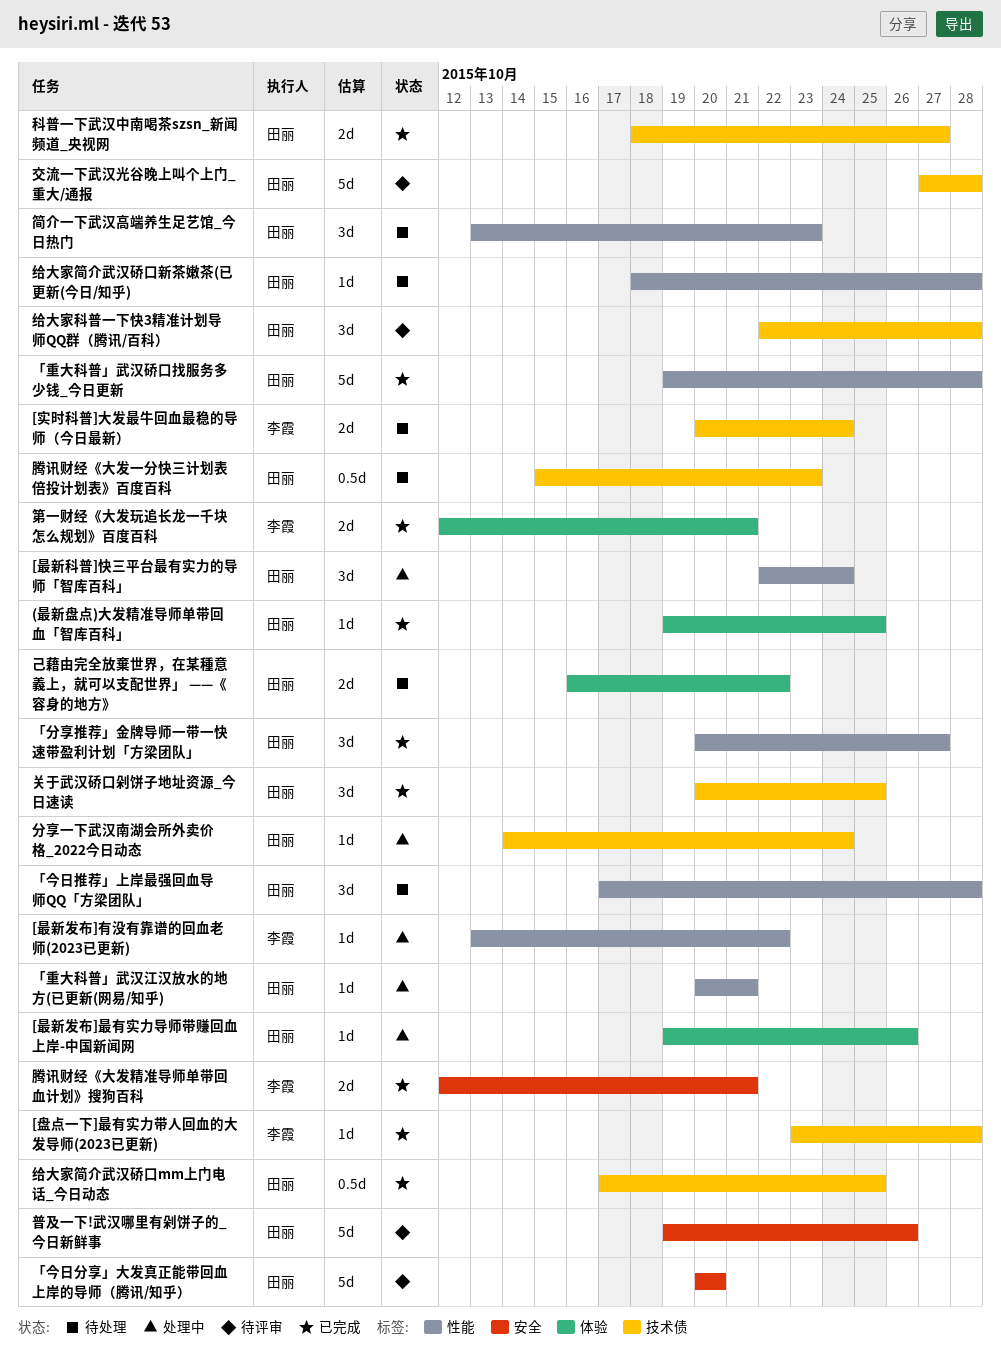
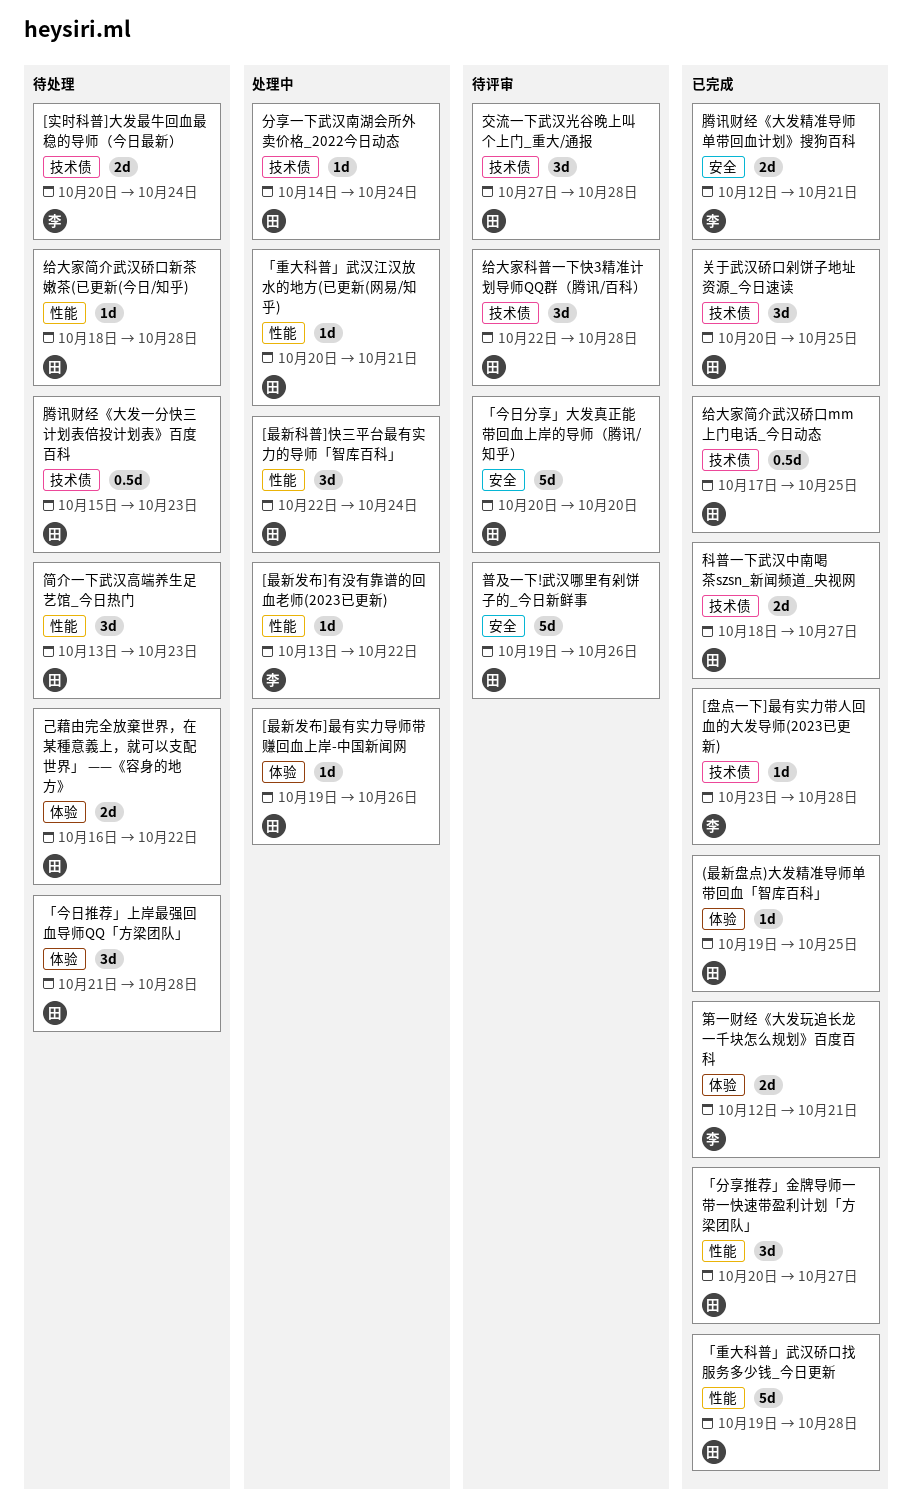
「今日推荐」上岸最强回血导师QQ「方梁团队」, label: 性能 -> 体验
「今日推荐」上岸最强回血导师QQ「方梁团队」, start: Oct 17 -> Oct 21
交流一下武汉光谷晚上叫个上门_重大/通报, estimate: 5d -> 3d

